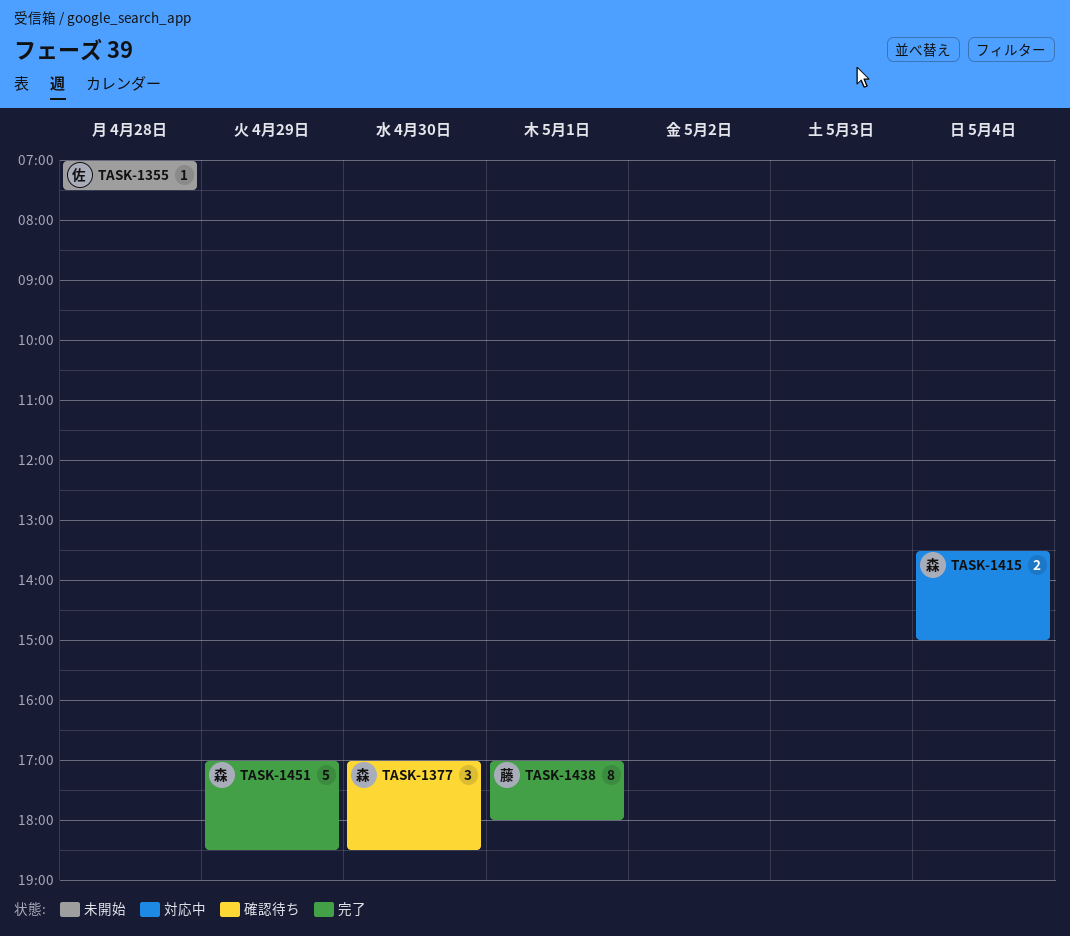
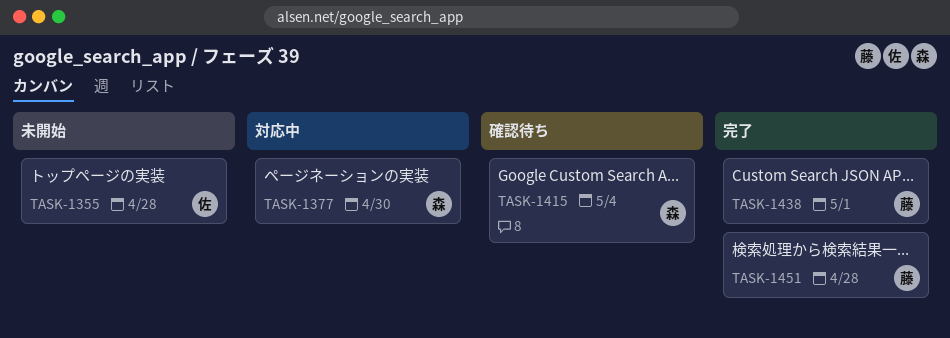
TASK-1377, status: 確認待ち -> 対応中
TASK-1415, status: 対応中 -> 確認待ち
TASK-1451, owner: 森 -> 藤
TASK-1451, day: Apr 29 -> Apr 28

